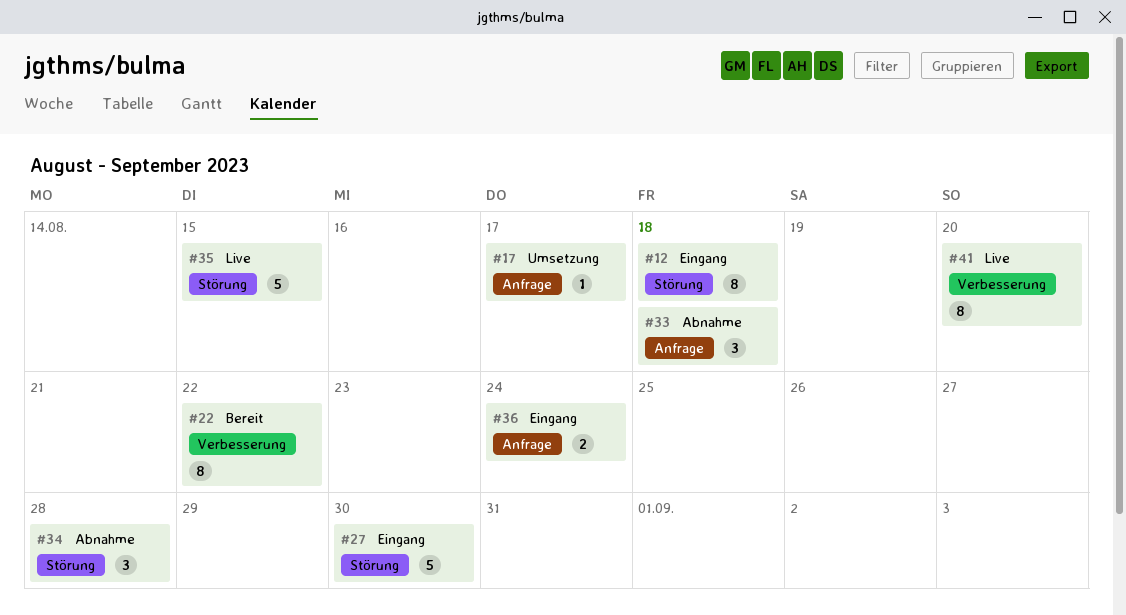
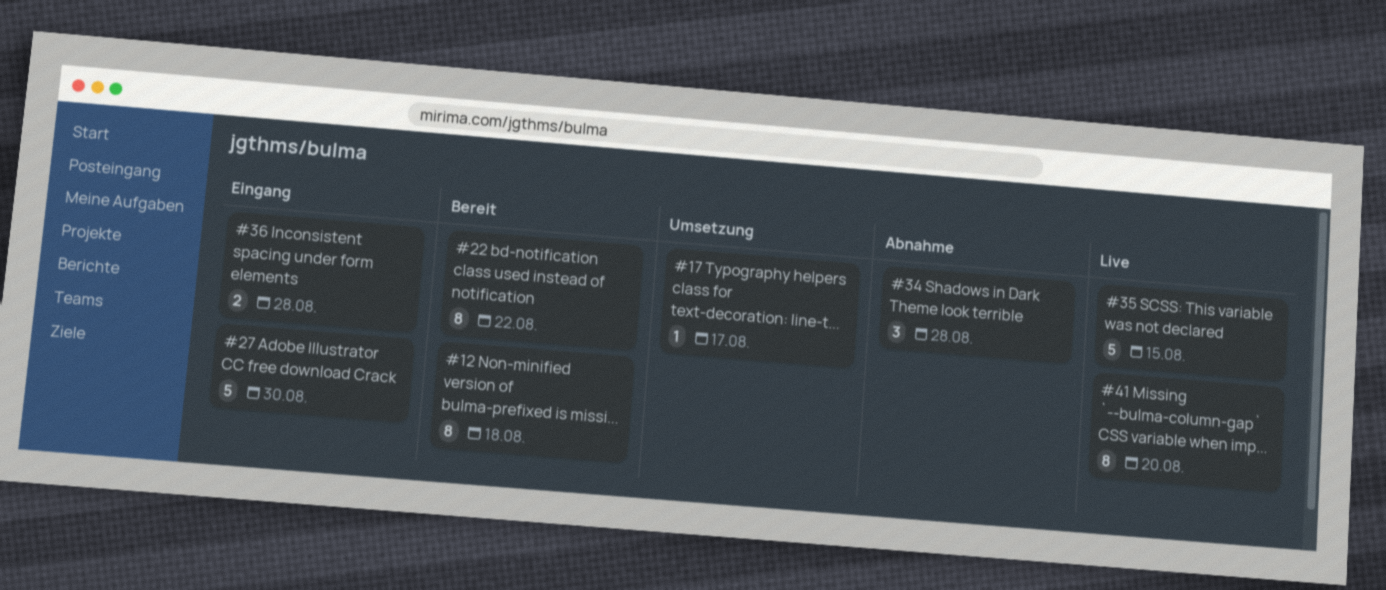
#12, status: Eingang -> Bereit
#33: present -> none
#36, due: Aug 24 -> Aug 28

